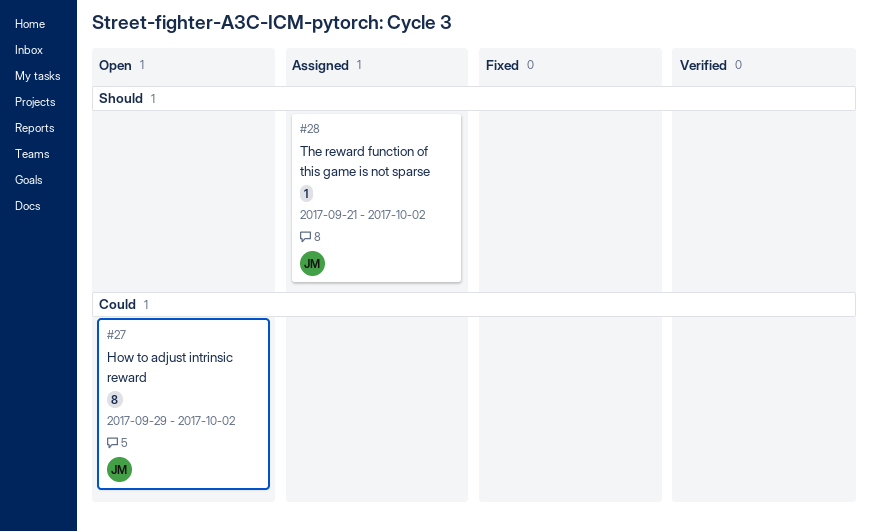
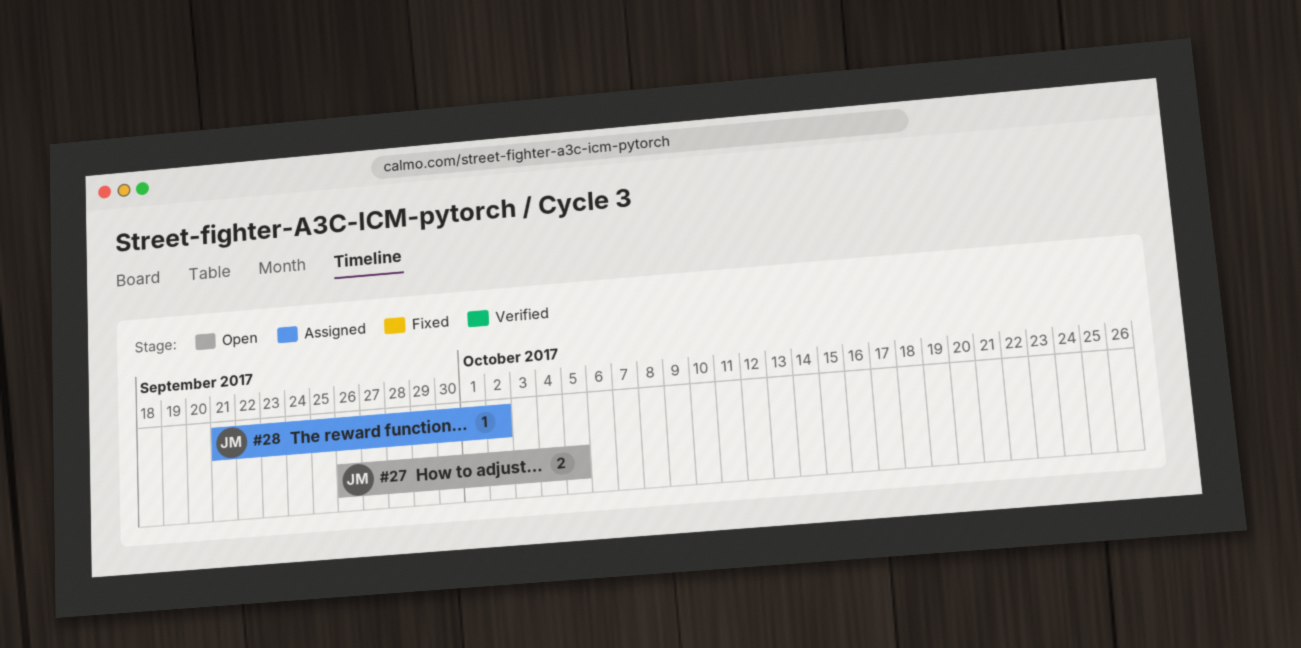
#27, estimate: 8 -> 2
#27, start: Sep 29 -> Sep 26
#27, due: Oct 2 -> Oct 5

